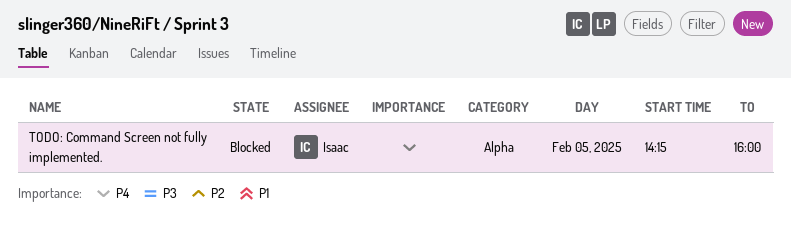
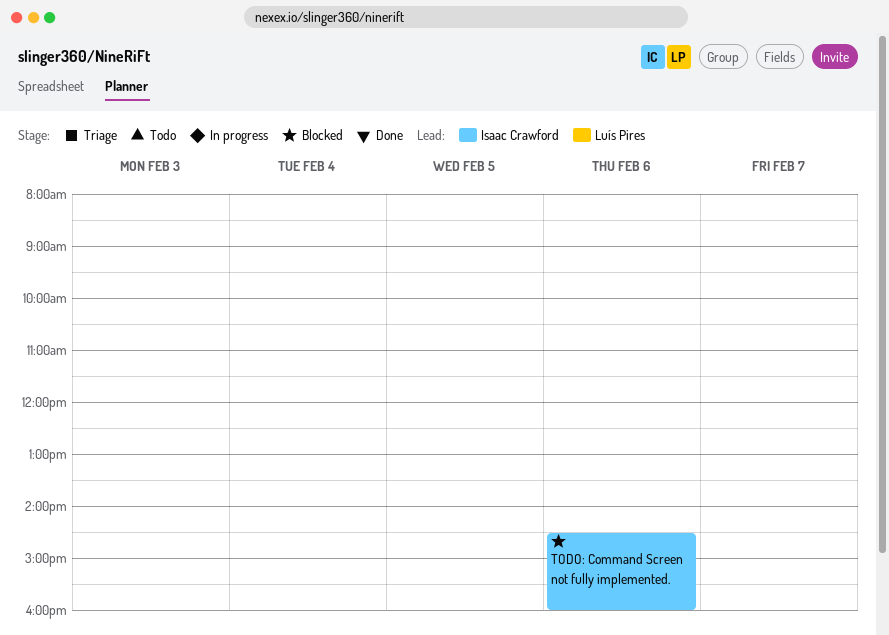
TODO: Command Screen not fully implemented., day: Feb 5 -> Feb 6
TODO: Command Screen not fully implemented., begins: 14:15 -> 14:30

